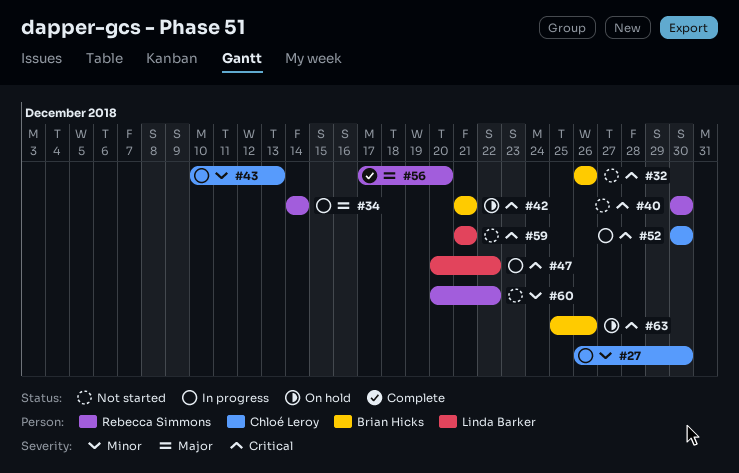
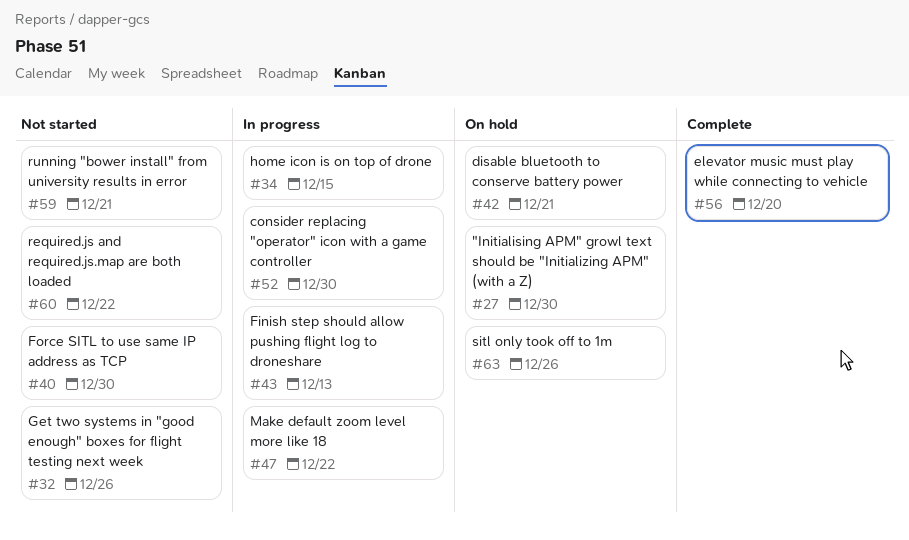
#27, status: In progress -> On hold
#34, due: Dec 14 -> Dec 15

